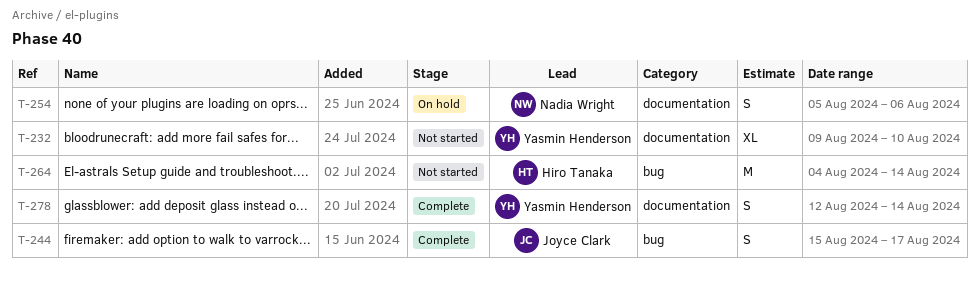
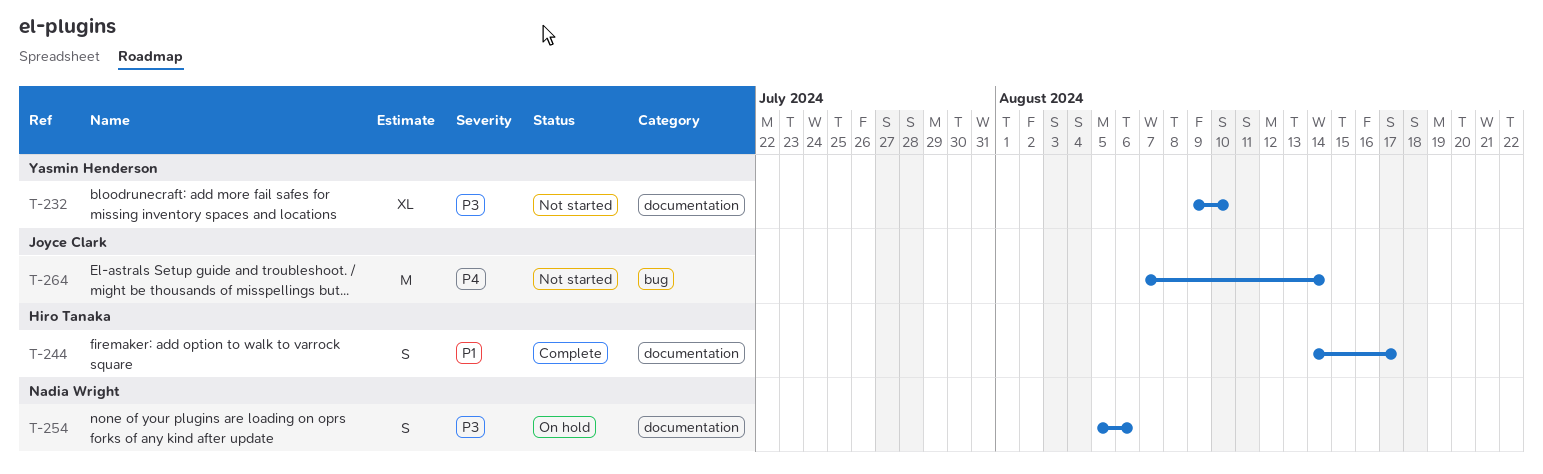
T-244, owner: Joyce Clark -> Hiro Tanaka
T-244, label: bug -> documentation
T-244, start: Aug 15 -> Aug 14
T-264, owner: Hiro Tanaka -> Joyce Clark
T-264, start: Aug 4 -> Aug 7
T-278: present -> none

